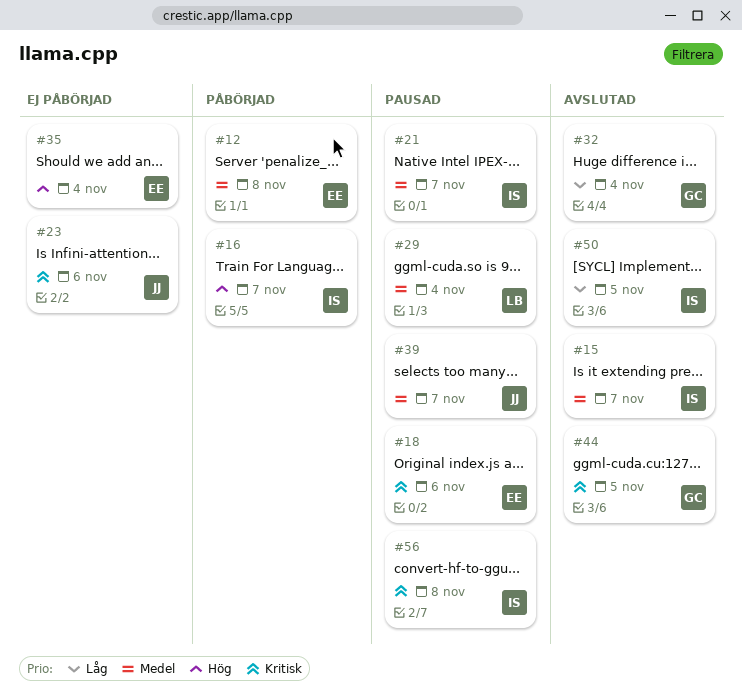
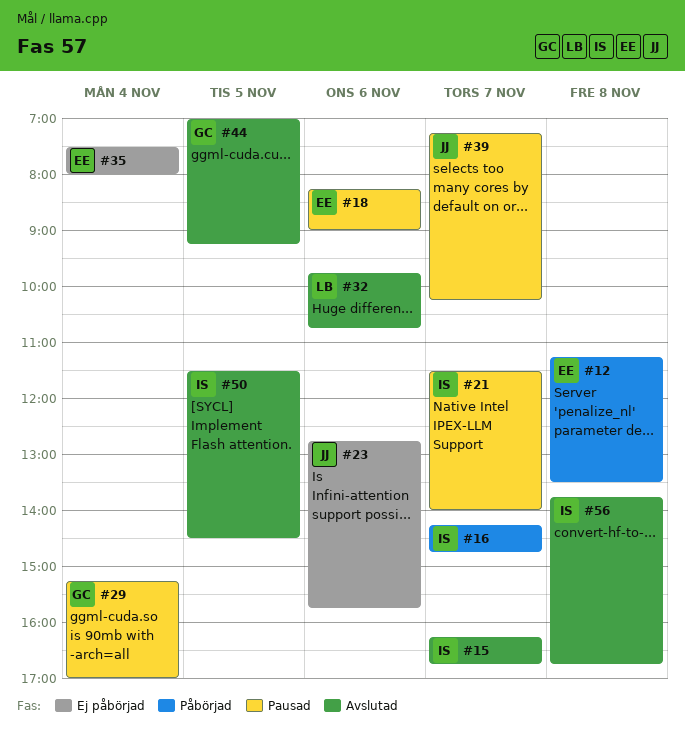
#29, owner: LB -> GC
#32, owner: GC -> LB
#32, day: Nov 4 -> Nov 6
#56, status: Pausad -> Avslutad

